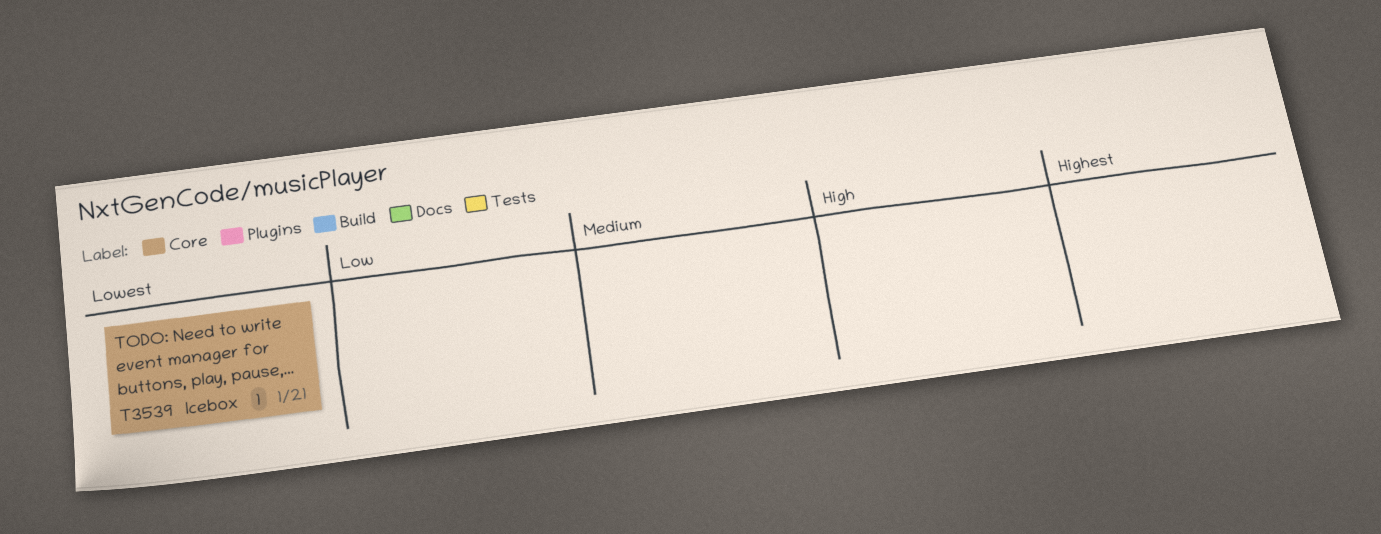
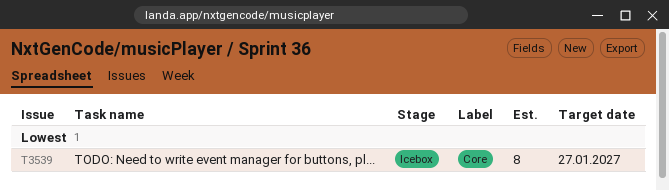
T3539, estimate: 1 -> 8
T3539, due: Jan 21 -> Jan 27

